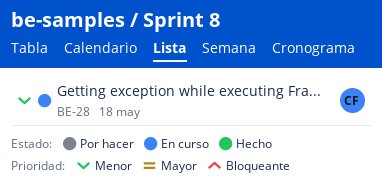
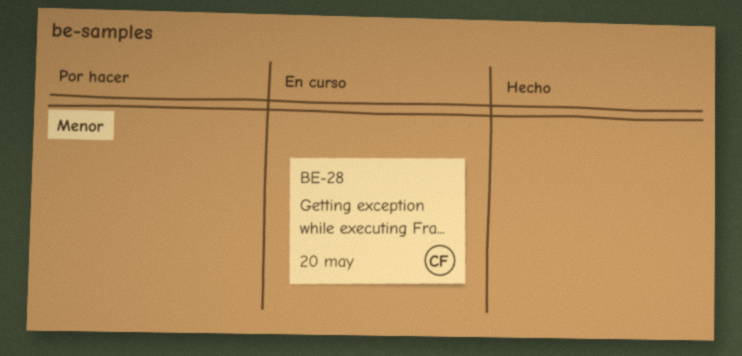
BE-28, due: May 18 -> May 20

